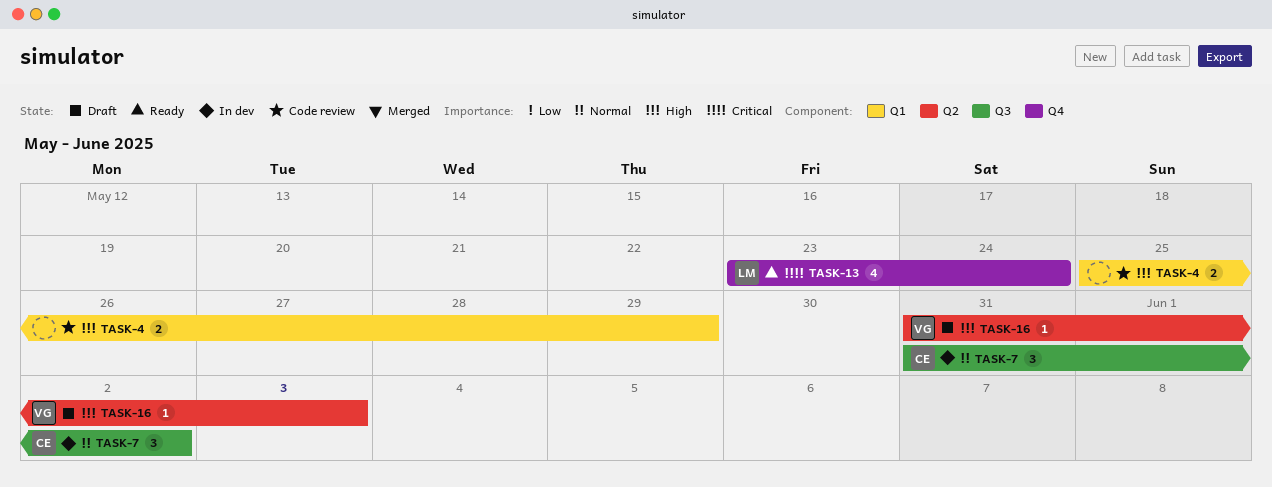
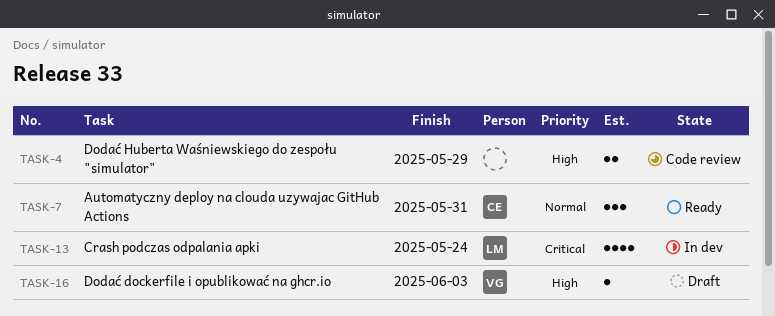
TASK-7, status: In dev -> Ready
TASK-7, due: Jun 2 -> May 31
TASK-13, status: Ready -> In dev

